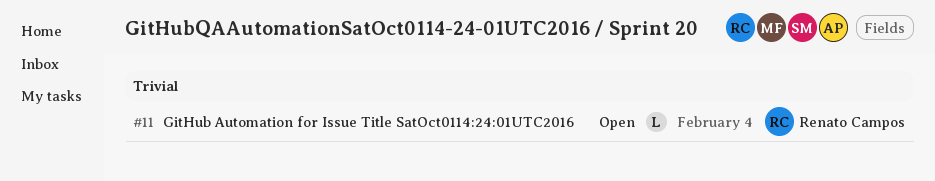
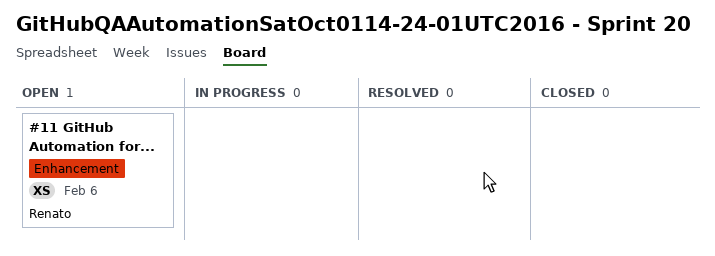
#11, estimate: L -> XS
#11, due: Feb 4 -> Feb 6

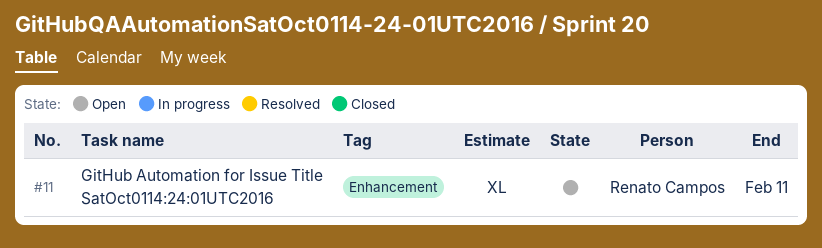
#11, estimate: XS -> XL
#11, due: Feb 6 -> Feb 11

